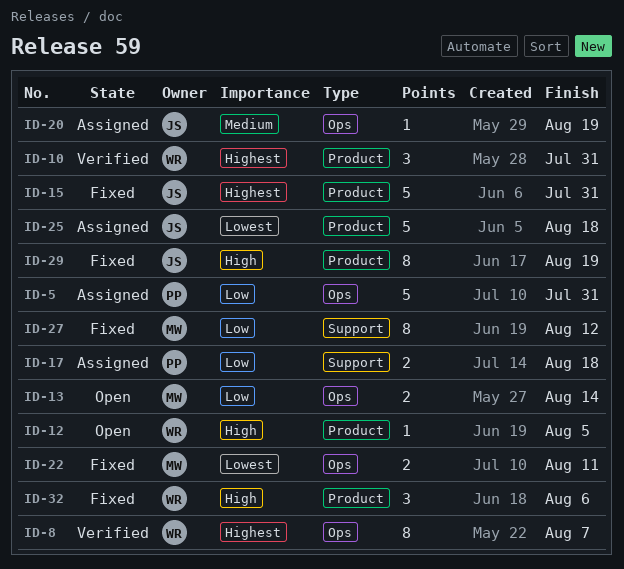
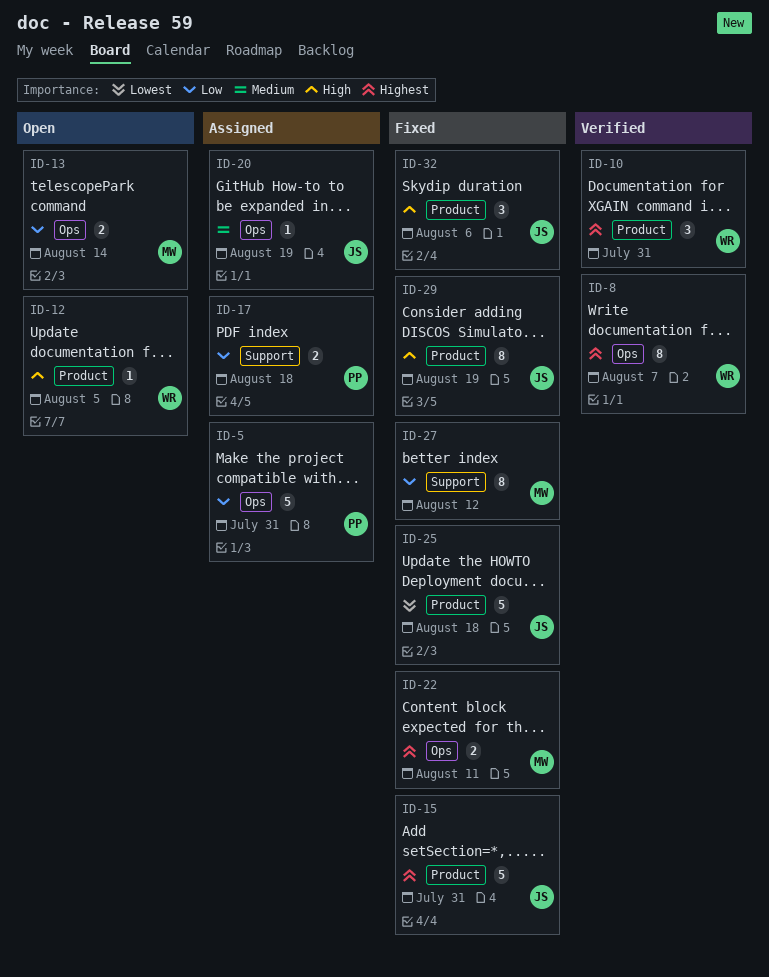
ID-22, priority: Lowest -> Highest
ID-25, status: Assigned -> Fixed
ID-32, owner: WR -> JS

